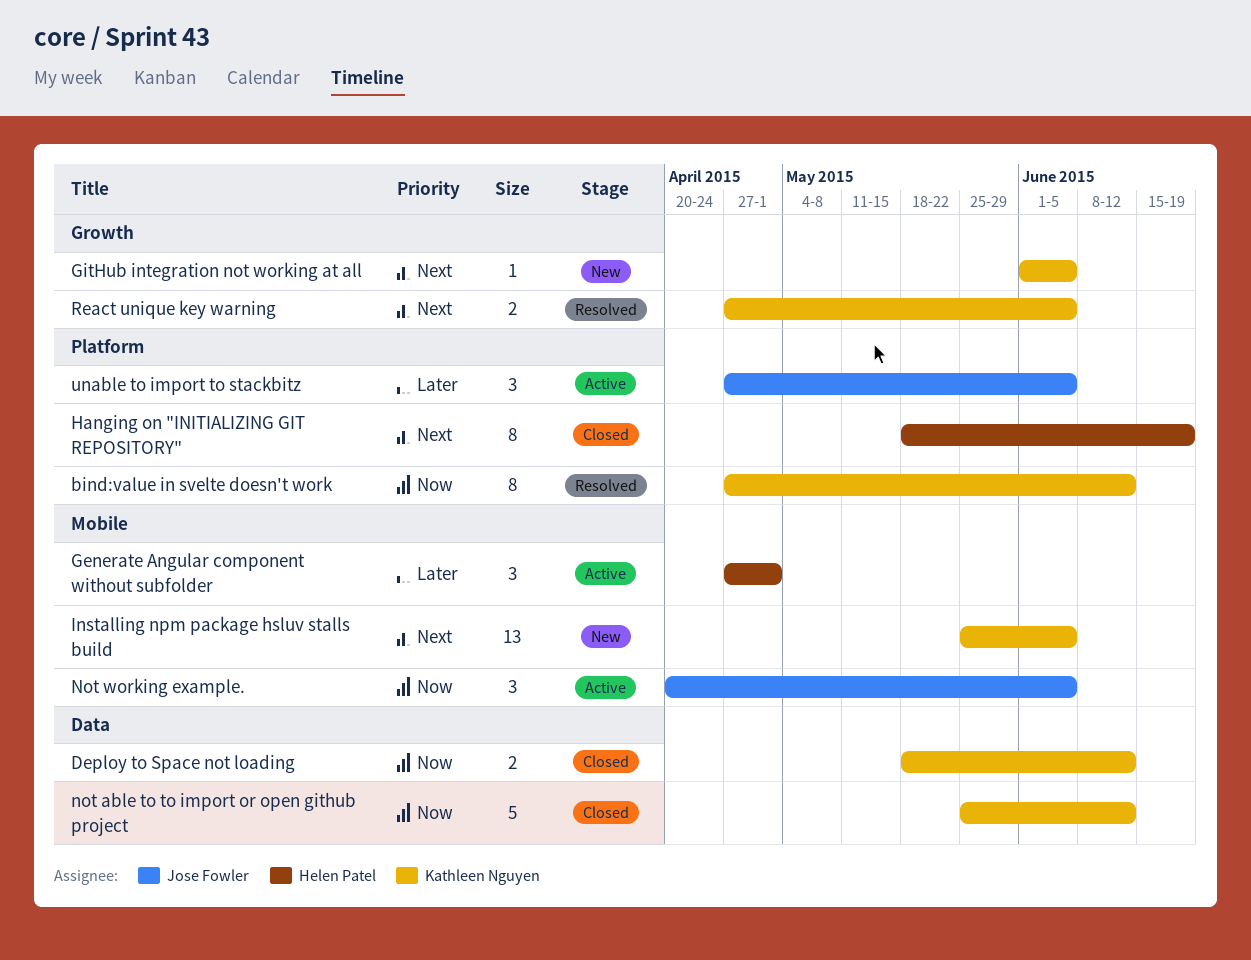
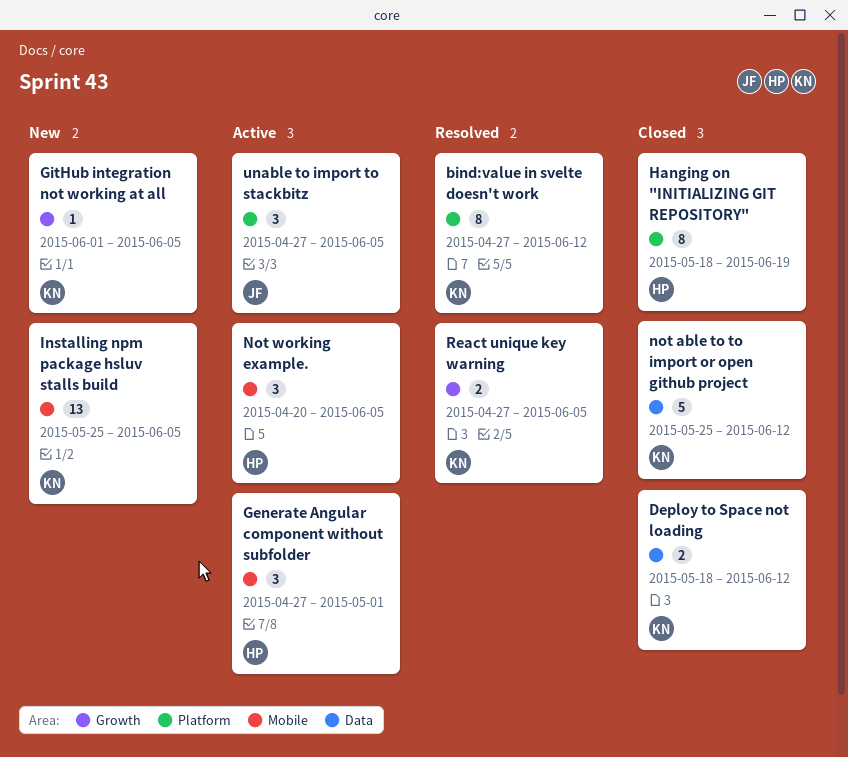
Not working example., owner: Jose Fowler -> Helen Patel

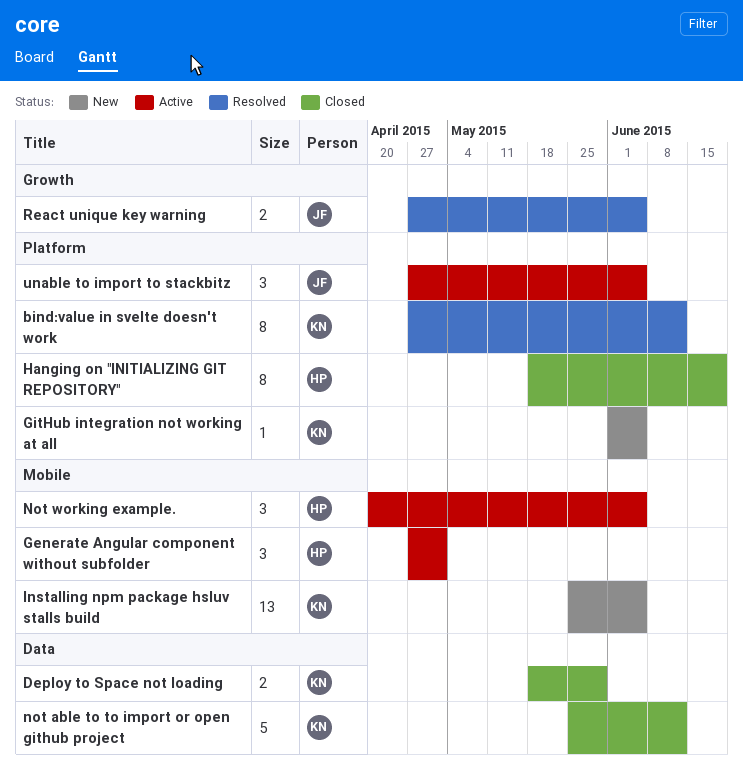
Deploy to Space not loading, due: Jun 12 -> May 29
GitHub integration not working at all, label: Growth -> Platform
React unique key warning, owner: KN -> JF

